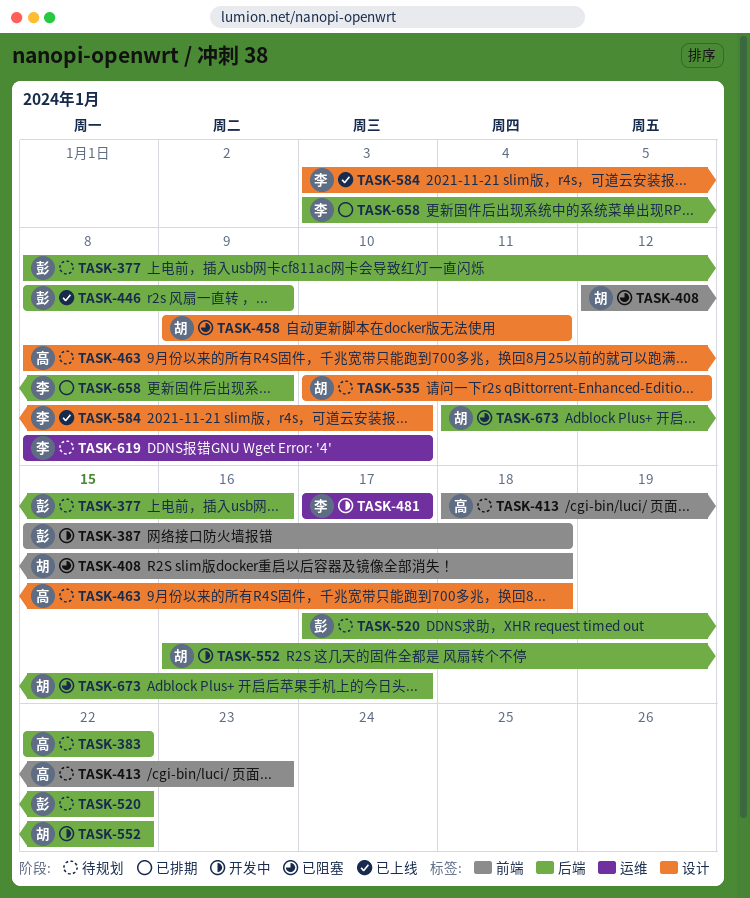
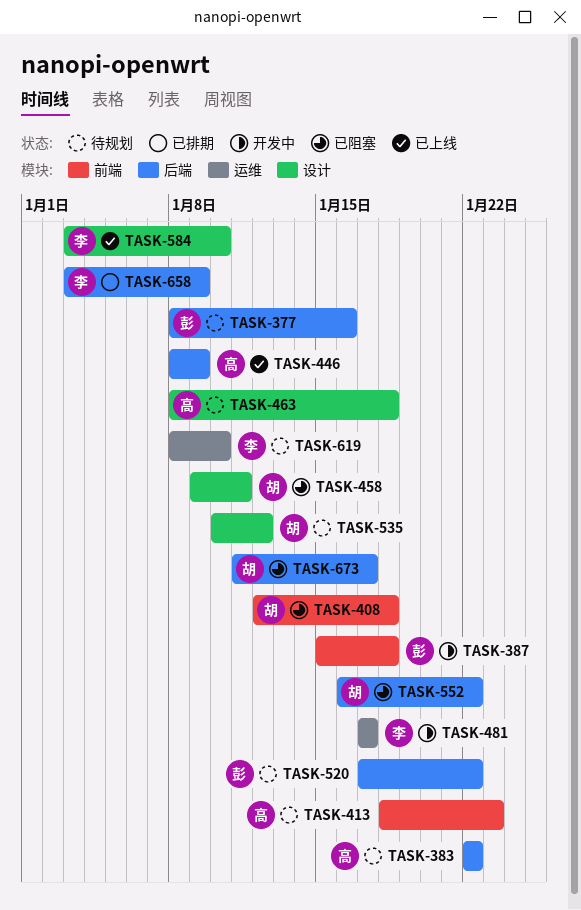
TASK-446, owner: 彭 -> 高
TASK-552, status: 开发中 -> 已阻塞

